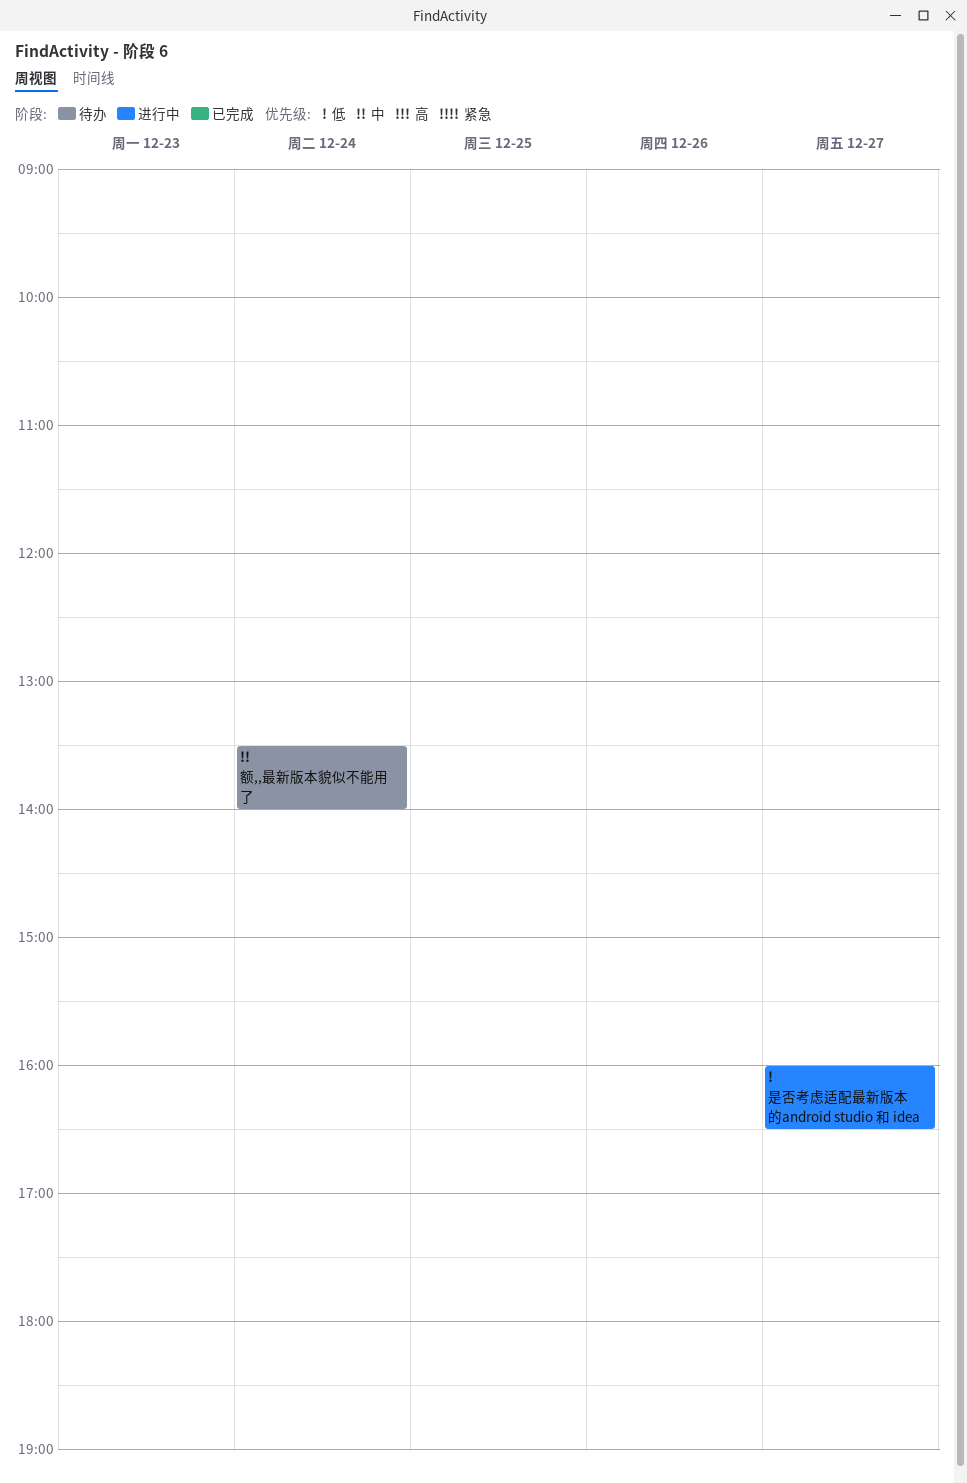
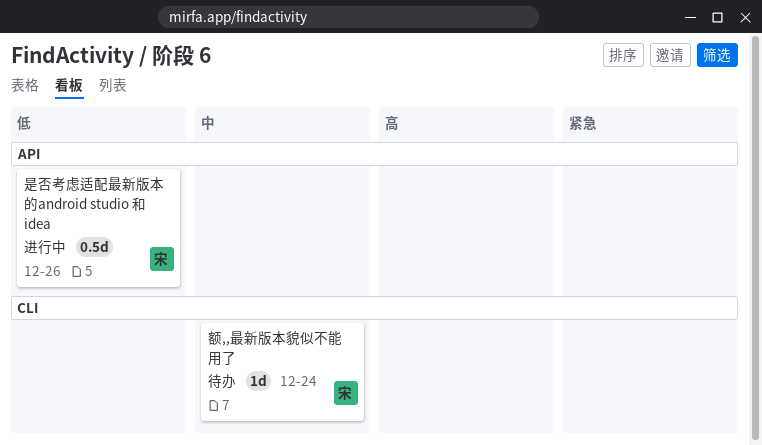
是否考虑适配最新版本的android studio 和 idea, day: Dec 27 -> Dec 26

